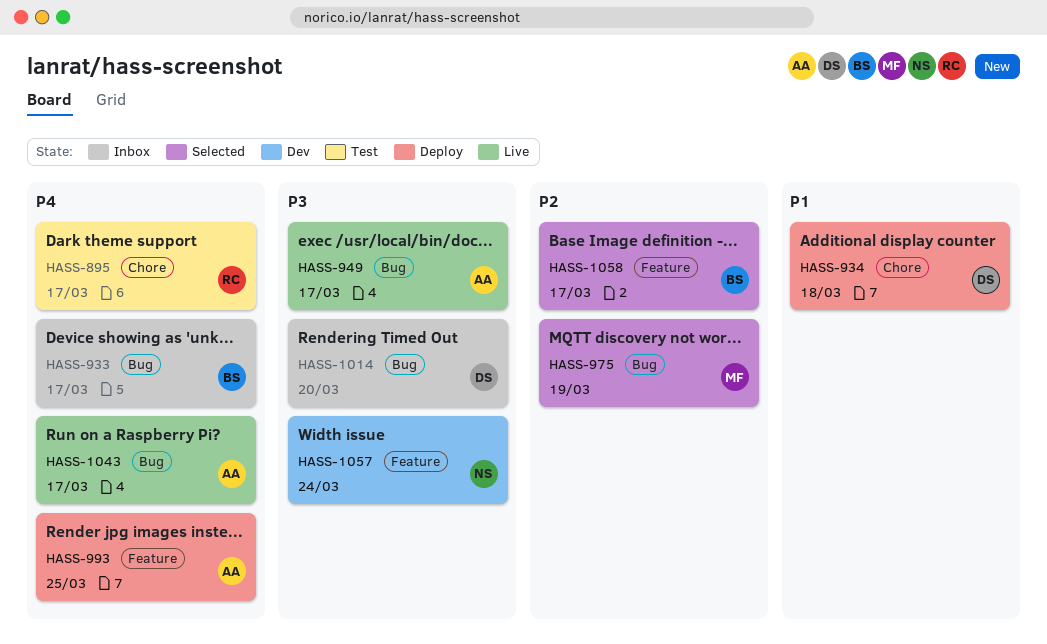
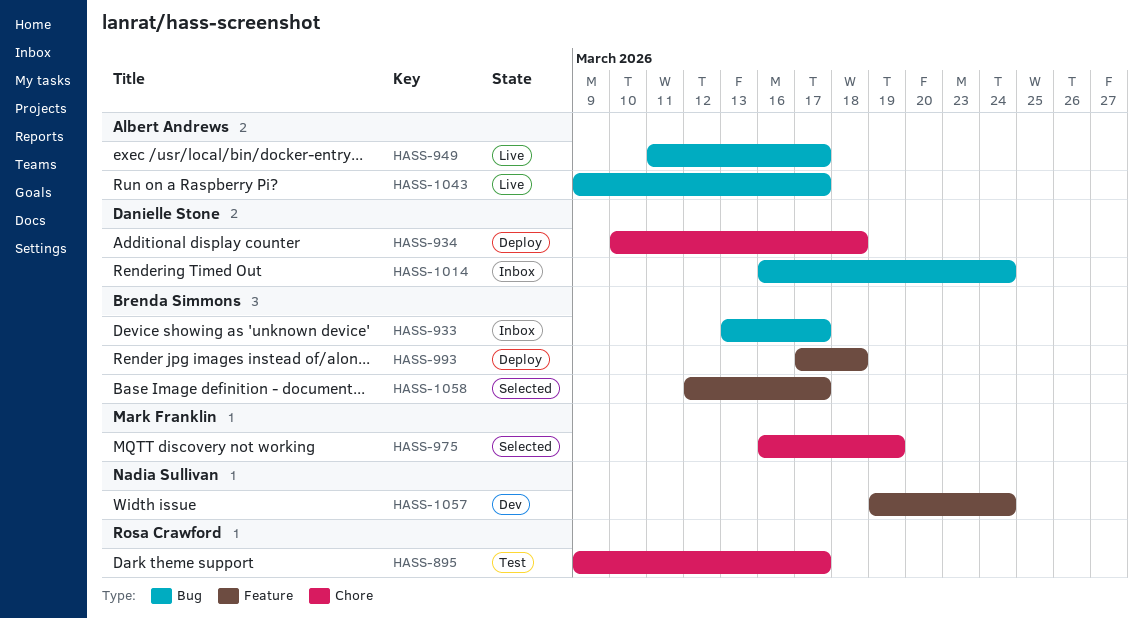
HASS-975, label: Bug -> Chore
HASS-993, owner: Albert Andrews -> Brenda Simmons
HASS-993, due: Mar 25 -> Mar 18
HASS-1014, due: Mar 20 -> Mar 24

